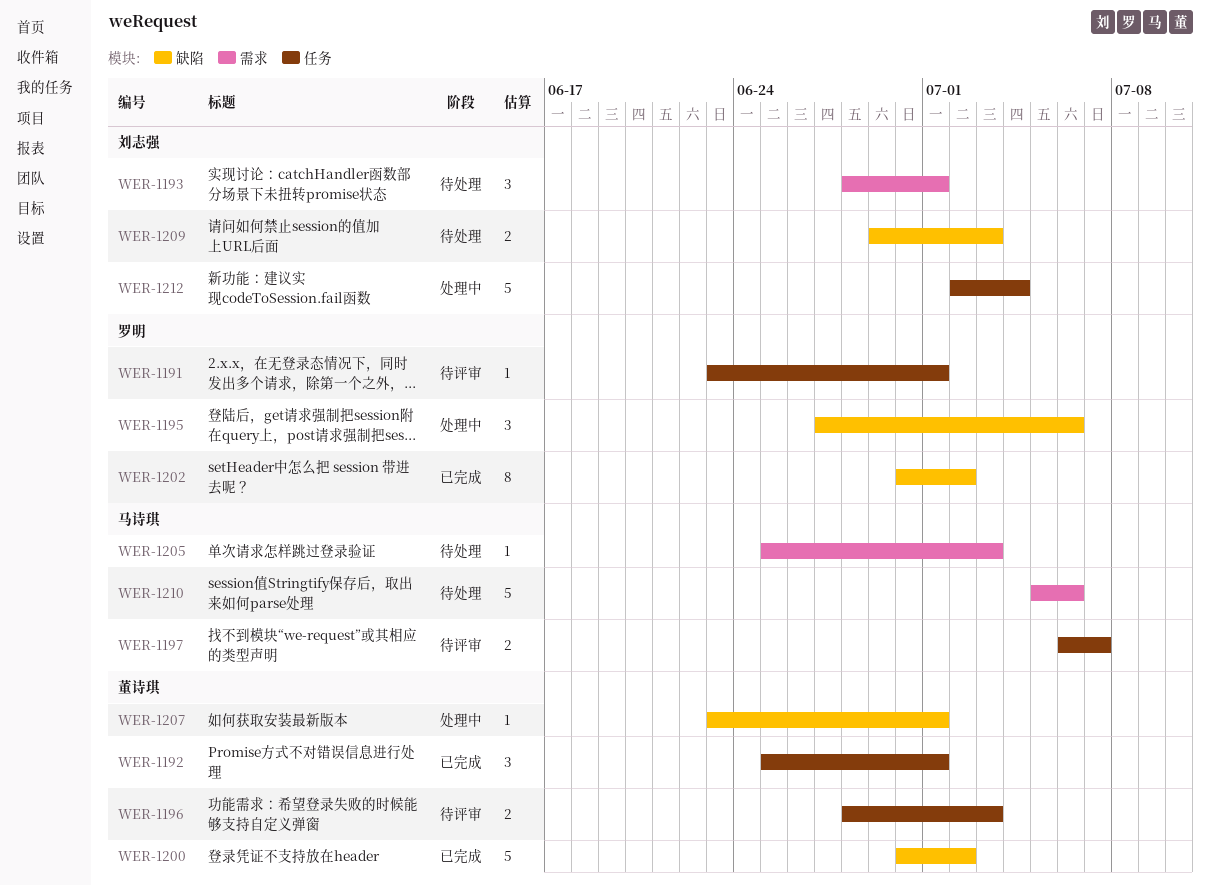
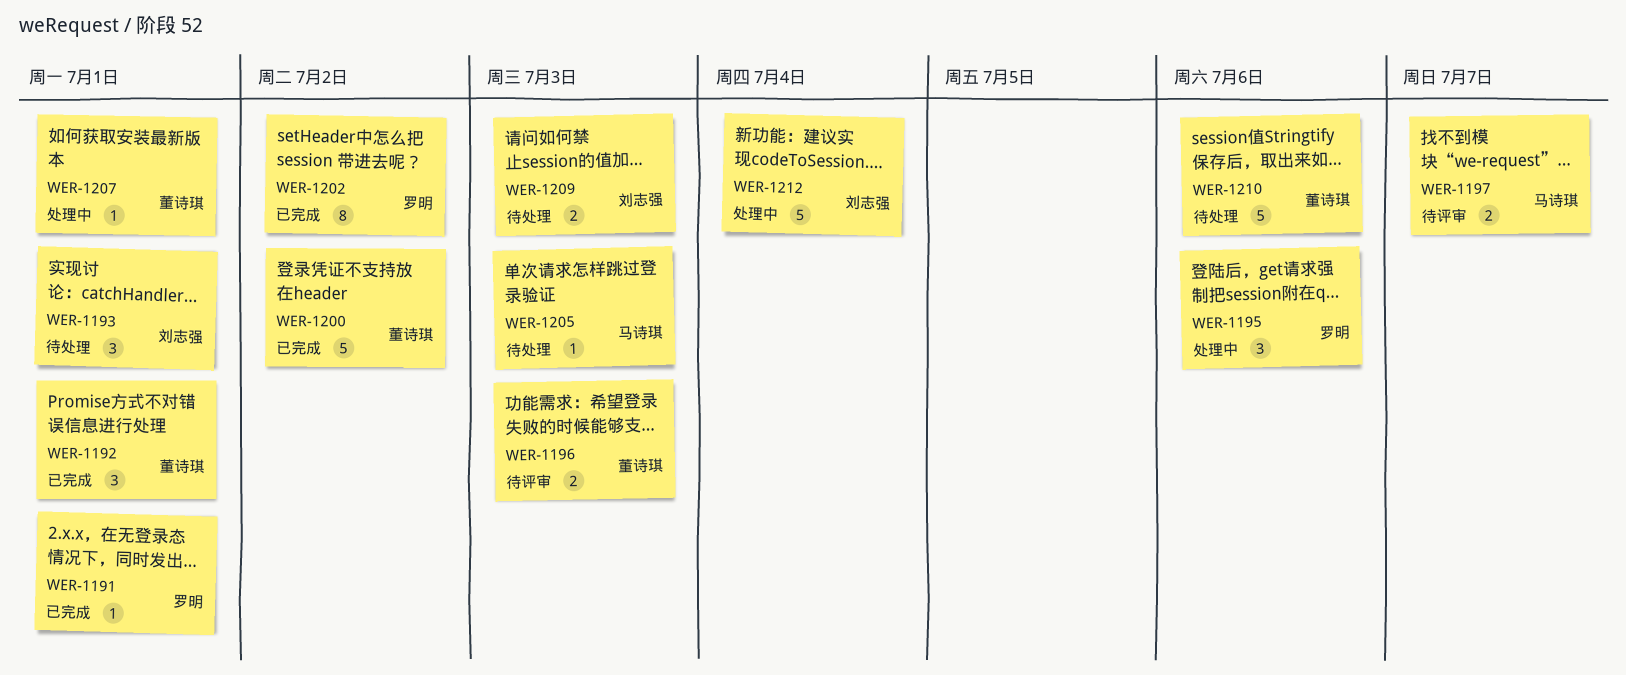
WER-1191, status: 待评审 -> 已完成
WER-1210, owner: 马诗琪 -> 董诗琪

